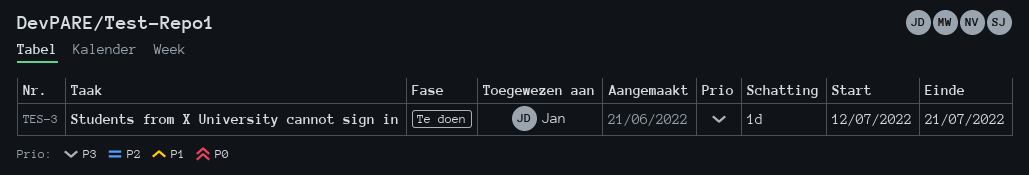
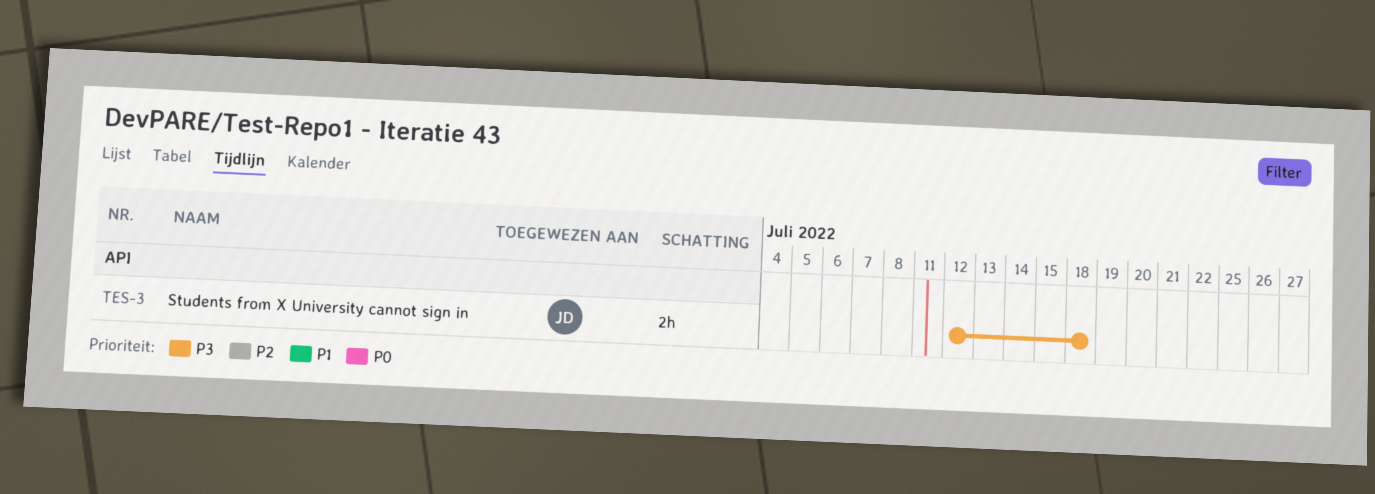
TES-3, estimate: 1d -> 2h
TES-3, due: Jul 21 -> Jul 18

